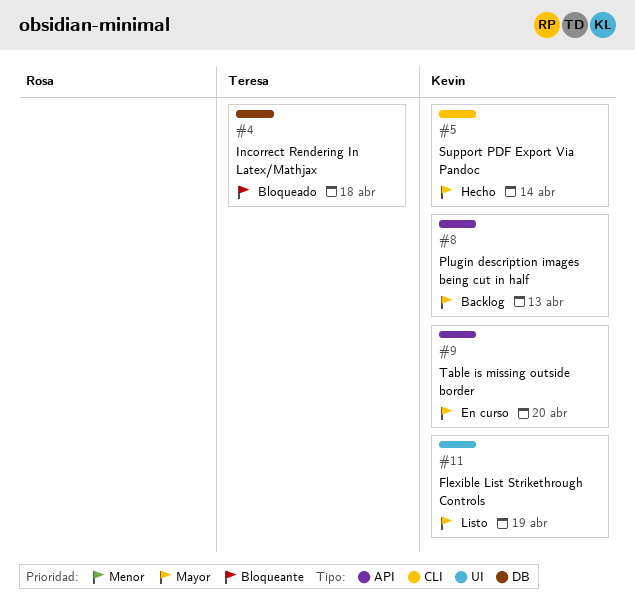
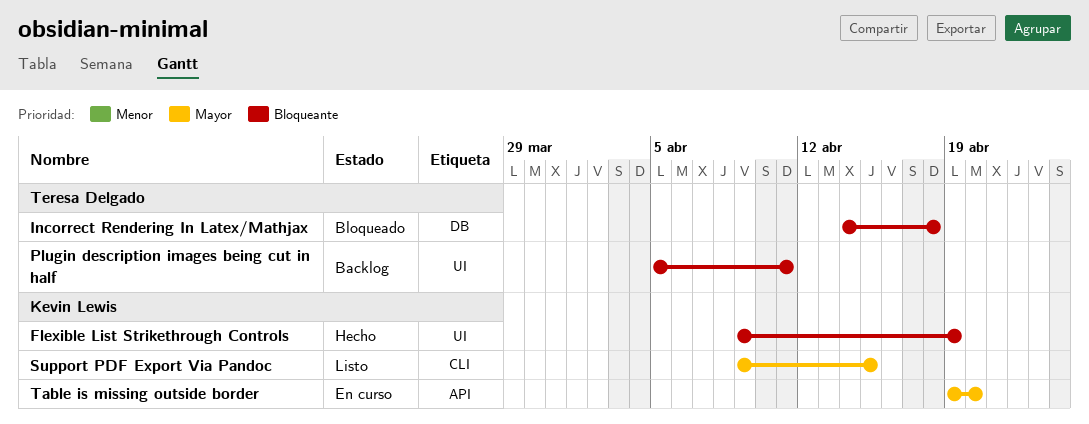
Flexible List Strikethrough Controls, status: Listo -> Hecho
Flexible List Strikethrough Controls, priority: Mayor -> Bloqueante
Plugin description images being cut in half, owner: Kevin Lewis -> Teresa Delgado
Plugin description images being cut in half, priority: Mayor -> Bloqueante
Plugin description images being cut in half, label: API -> UI
Plugin description images being cut in half, due: Apr 13 -> Apr 11
Support PDF Export Via Pandoc, status: Hecho -> Listo
Support PDF Export Via Pandoc, due: Apr 14 -> Apr 15

